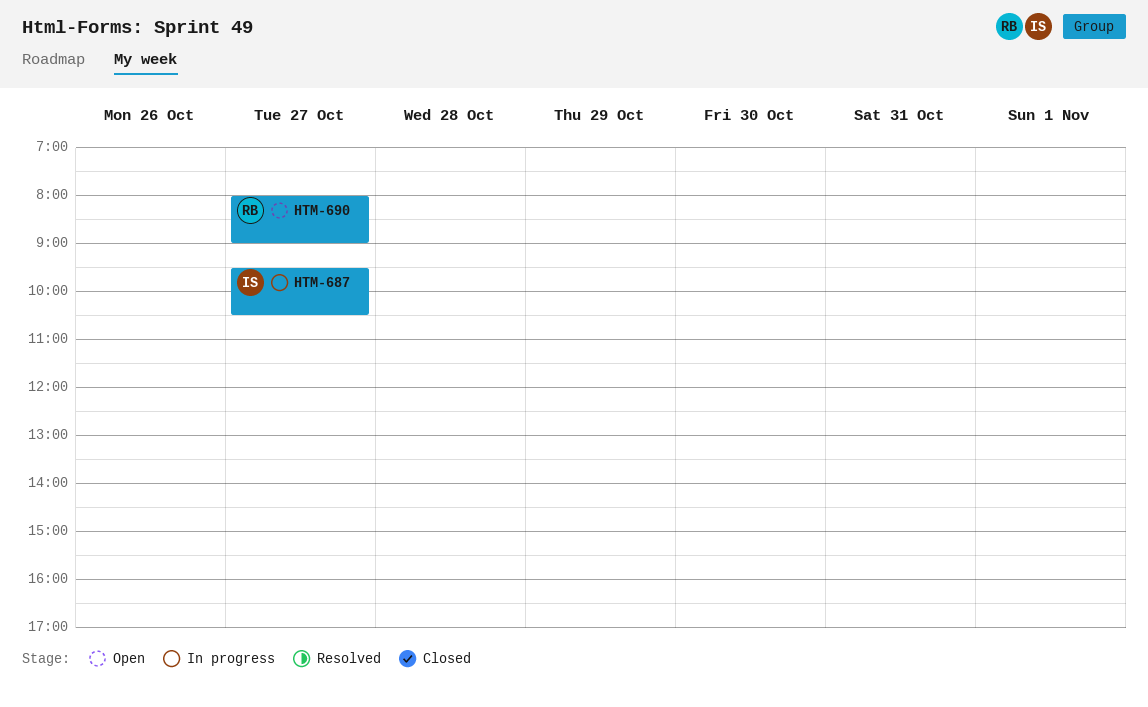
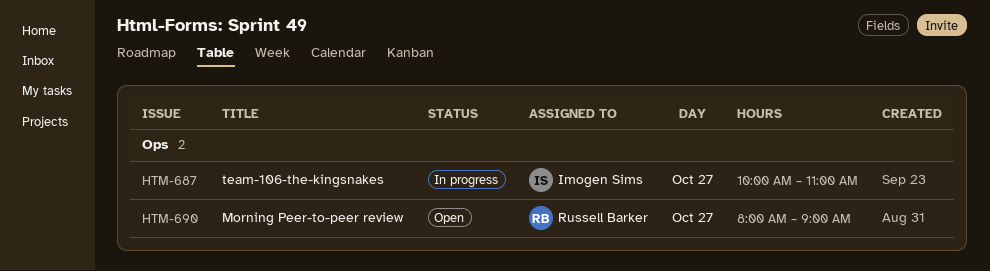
HTM-687, begins: 09:30 -> 10:00
HTM-687, ends: 10:30 -> 11:00

